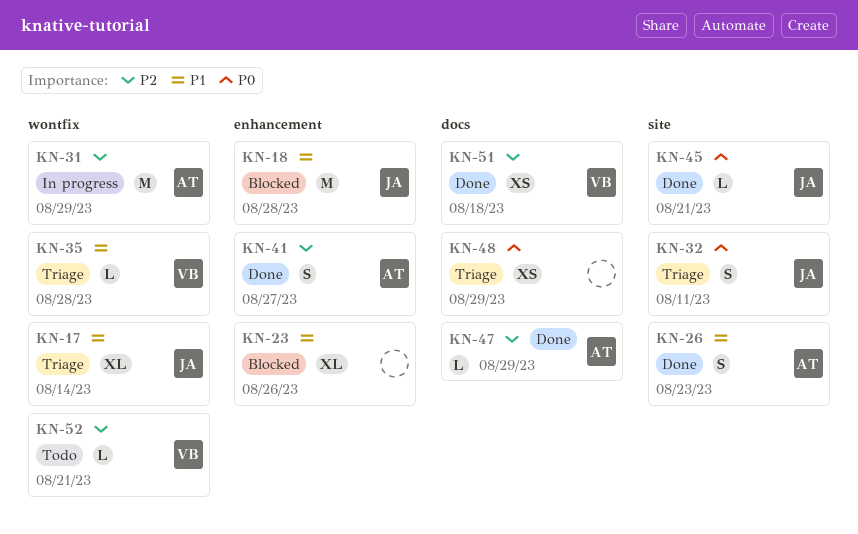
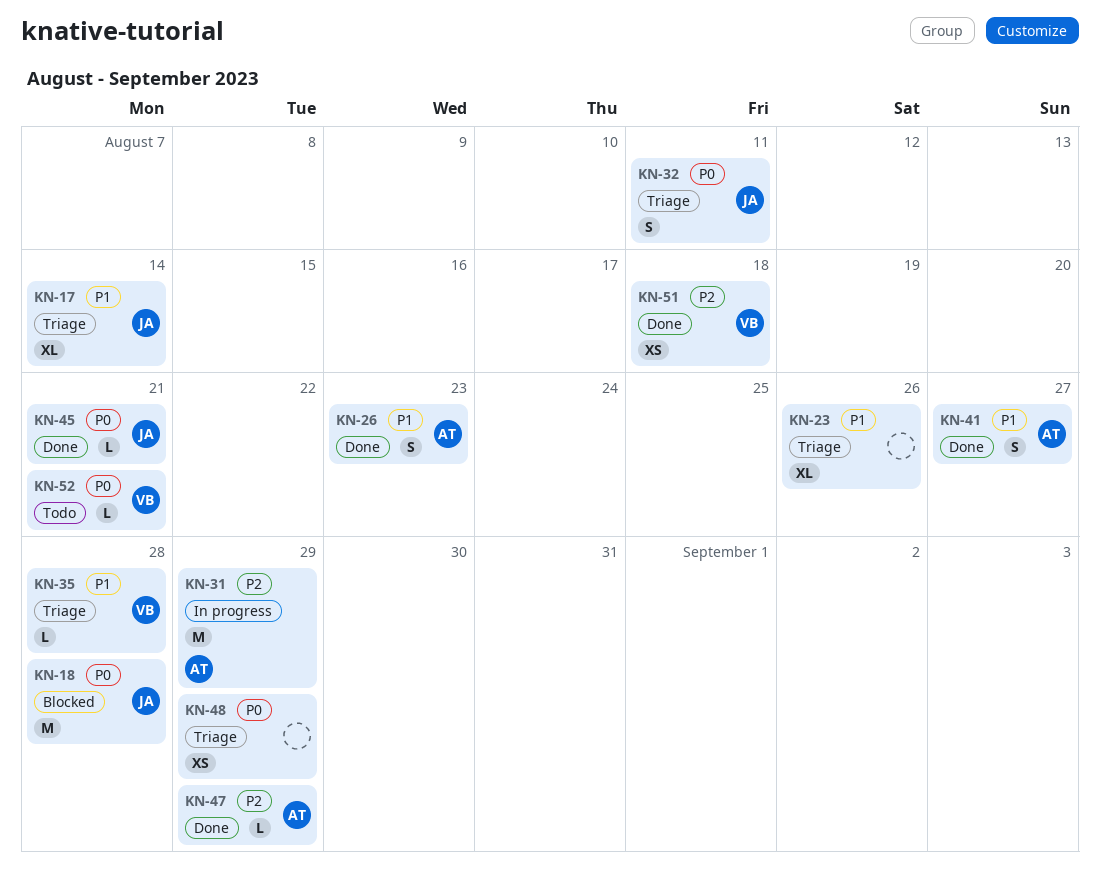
KN-18, priority: P1 -> P0
KN-23, status: Blocked -> Triage
KN-41, priority: P2 -> P1
KN-52, priority: P2 -> P0

